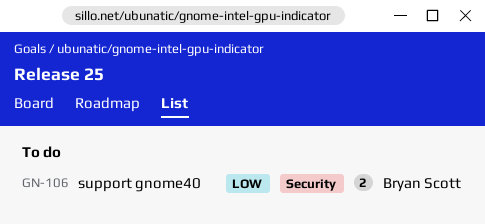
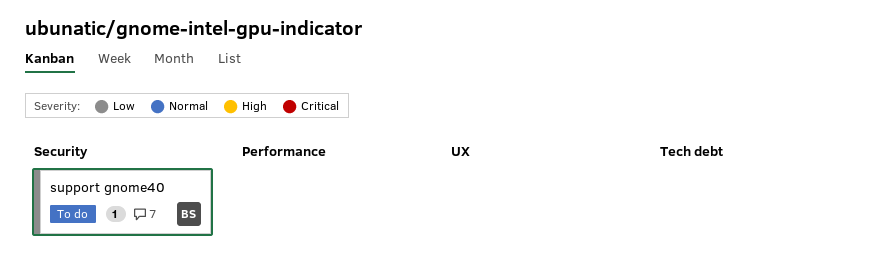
support gnome40, estimate: 2 -> 1

